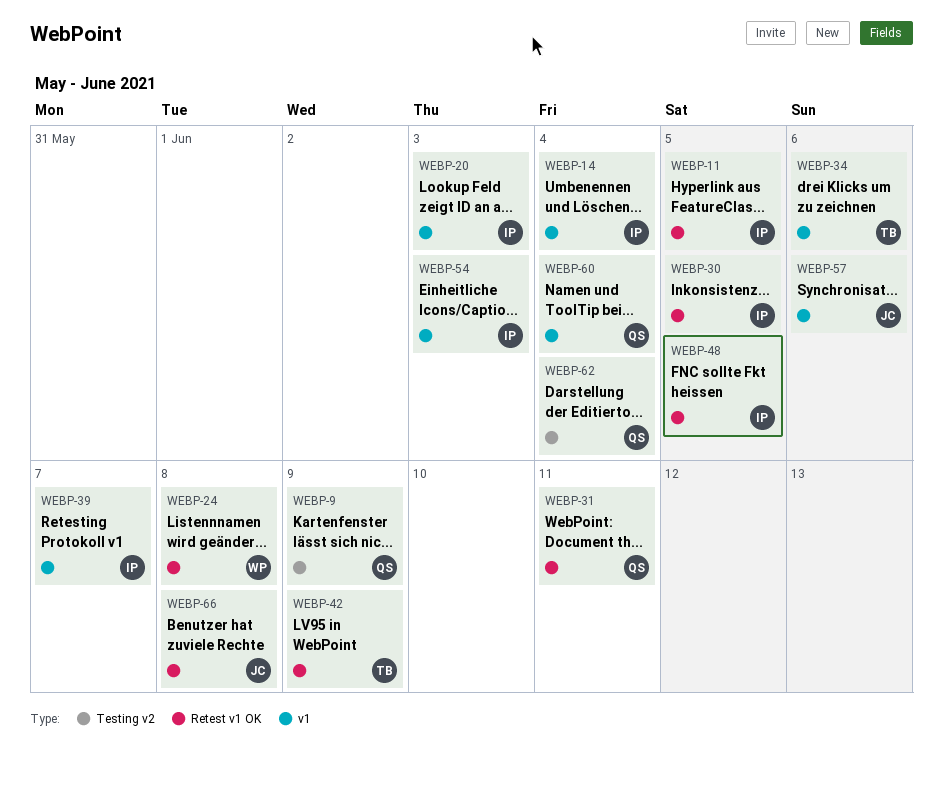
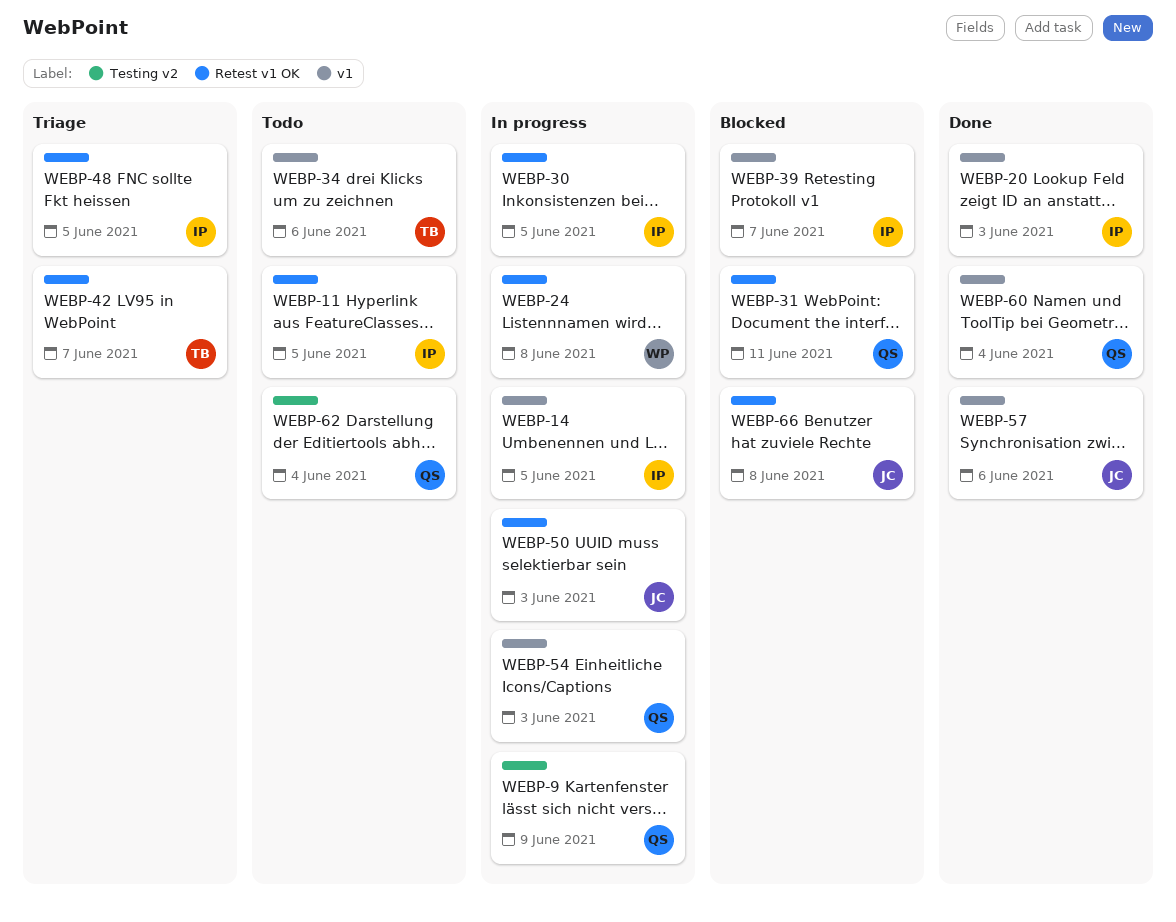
WEBP-14, due: Jun 4 -> Jun 5
WEBP-42, due: Jun 9 -> Jun 7
WEBP-50: none -> present
WEBP-54, owner: IP -> QS

